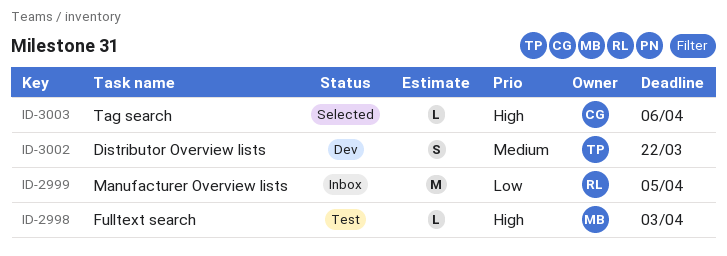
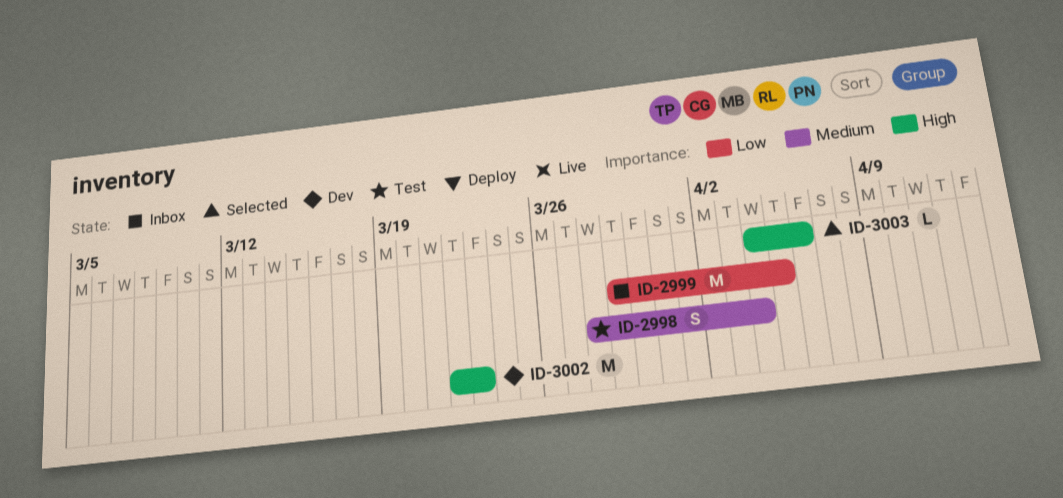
ID-2998, priority: High -> Medium
ID-2998, estimate: L -> S
ID-2998, due: Apr 3 -> Apr 4
ID-3002, priority: Medium -> High
ID-3002, estimate: S -> M
ID-3002, due: Mar 22 -> Mar 23

